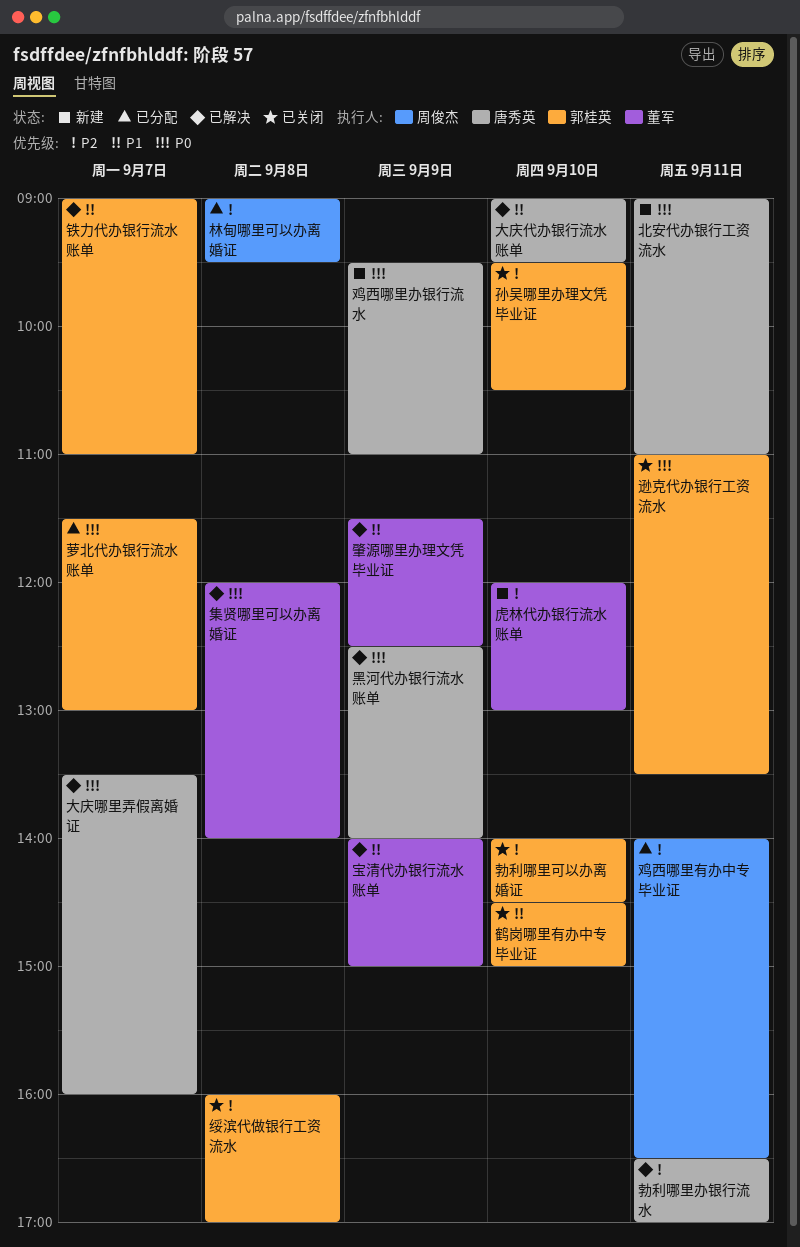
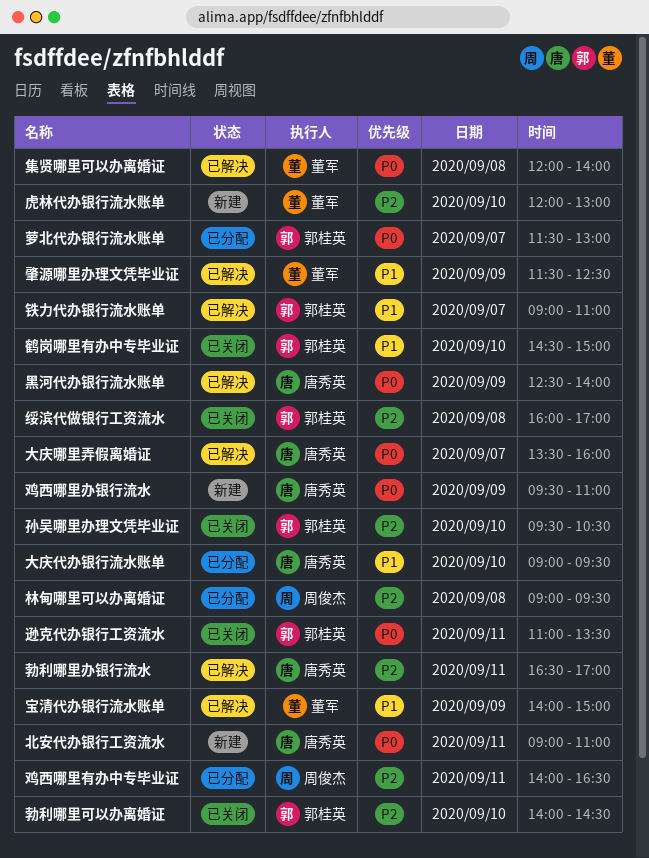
大庆代办银行流水账单, status: 已解决 -> 已分配

